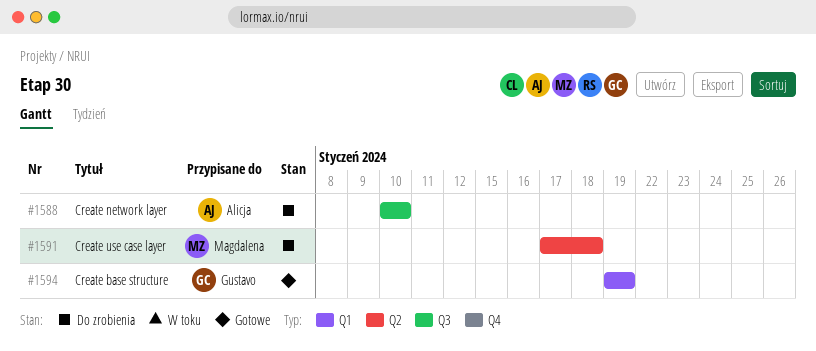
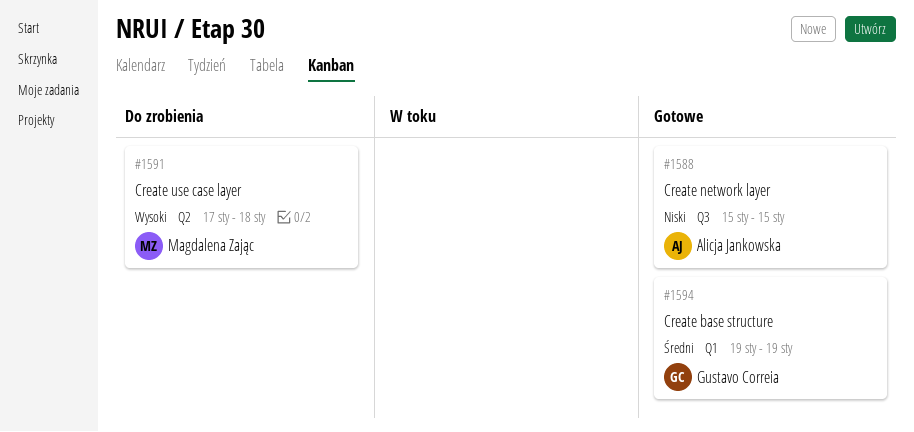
#1588, status: Do zrobienia -> Gotowe
#1588, start: Jan 10 -> Jan 15
#1588, due: Jan 10 -> Jan 15

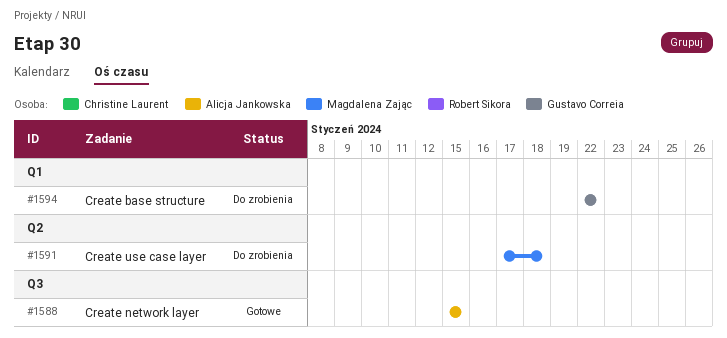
#1594, status: Gotowe -> Do zrobienia
#1594, start: Jan 19 -> Jan 22
#1594, due: Jan 19 -> Jan 22

